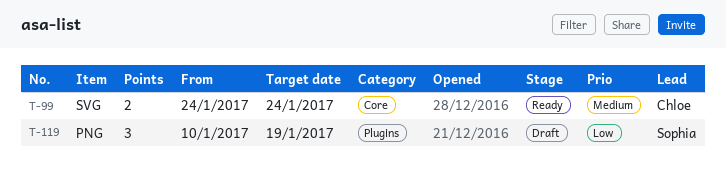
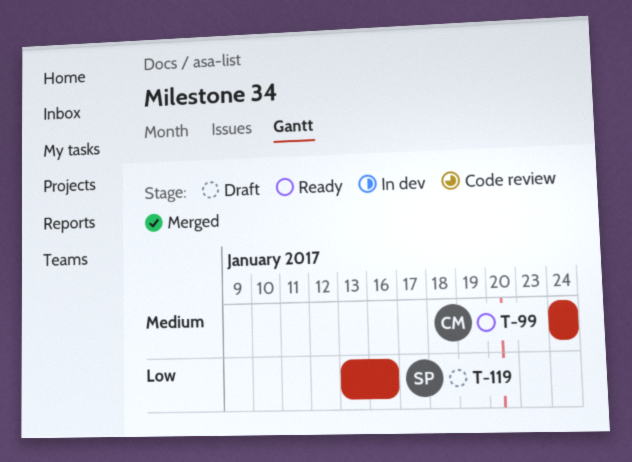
T-119, start: Jan 10 -> Jan 13
T-119, due: Jan 19 -> Jan 16

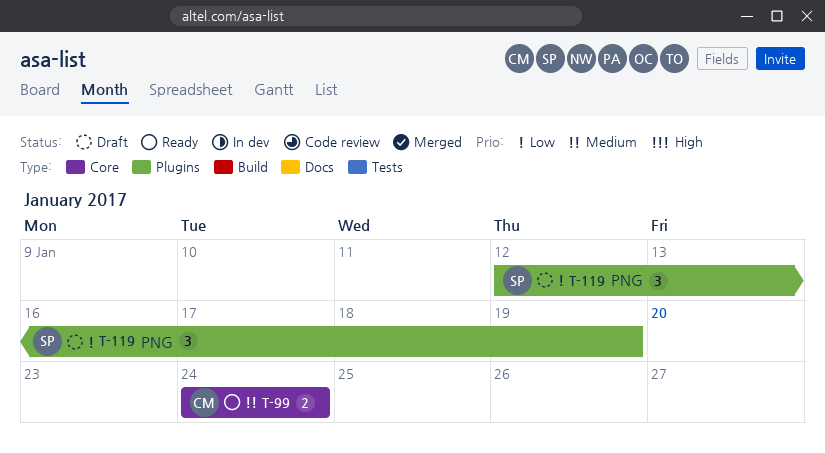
T-119, start: Jan 13 -> Jan 12
T-119, due: Jan 16 -> Jan 19

